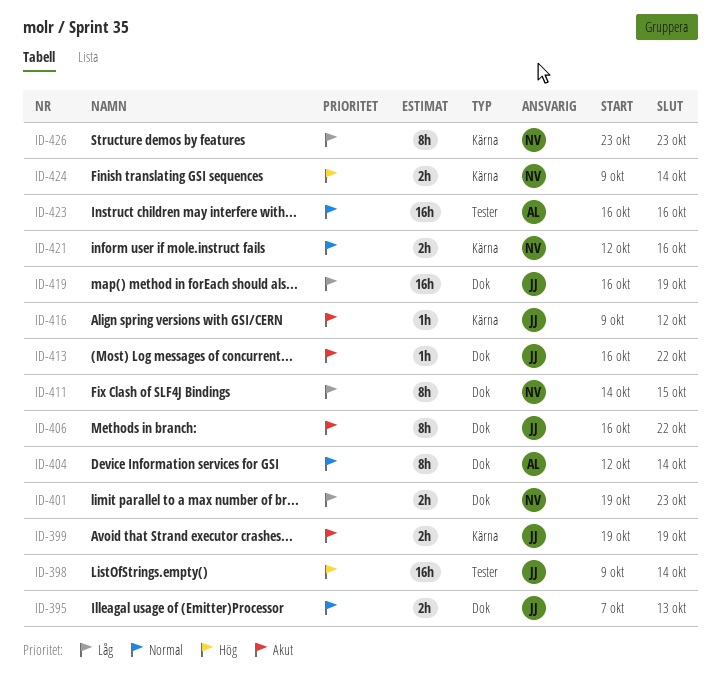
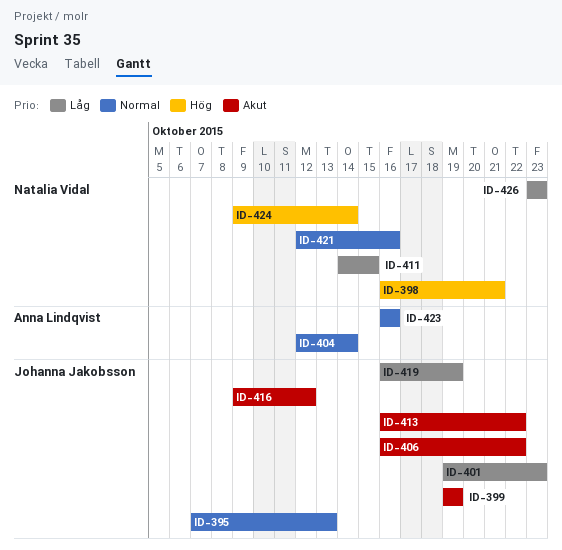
ID-398, owner: Johanna Jakobsson -> Natalia Vidal
ID-398, start: Oct 9 -> Oct 16
ID-398, due: Oct 14 -> Oct 21
ID-401, owner: Natalia Vidal -> Johanna Jakobsson

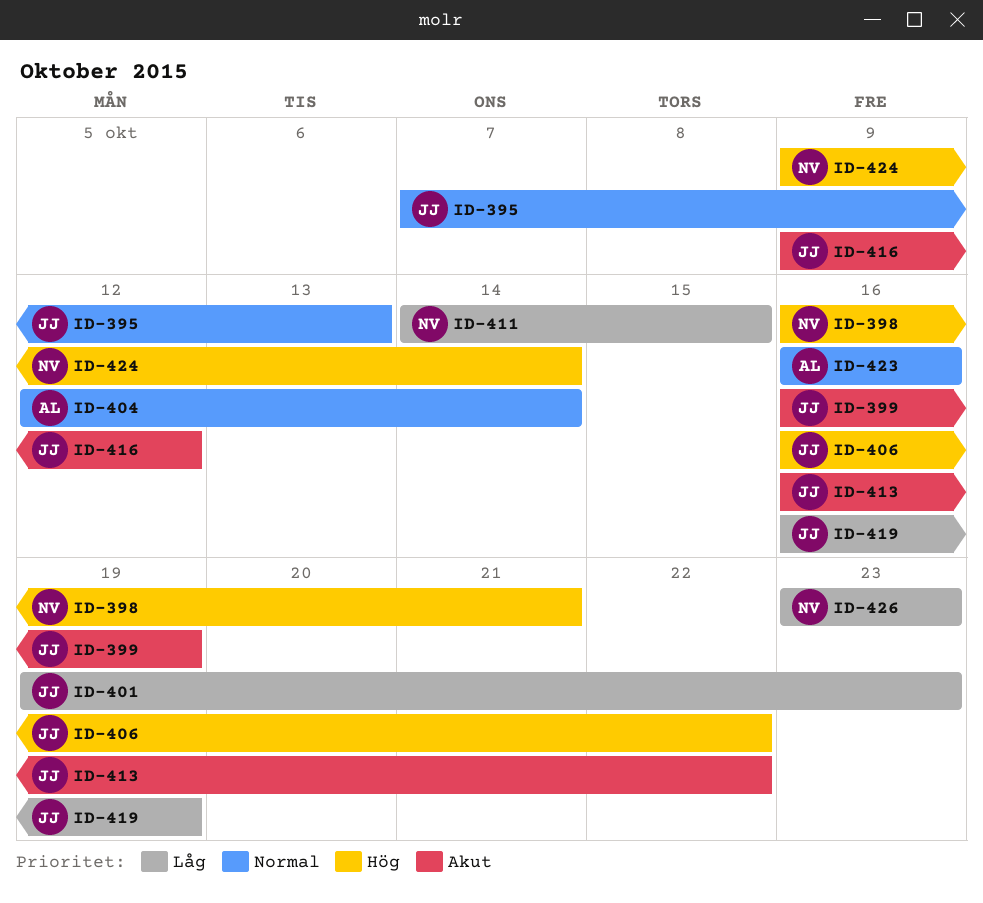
ID-399, start: Oct 19 -> Oct 16
ID-406, priority: Akut -> Hög
ID-421: present -> none

